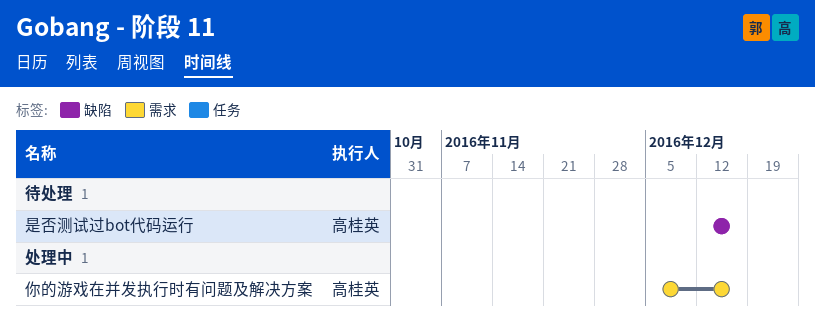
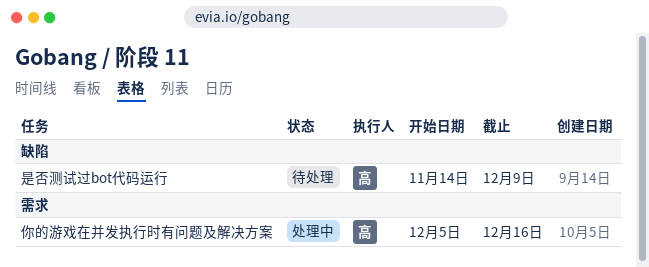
是否测试过bot代码运行, start: Dec 12 -> Nov 14
是否测试过bot代码运行, due: Dec 16 -> Dec 9

